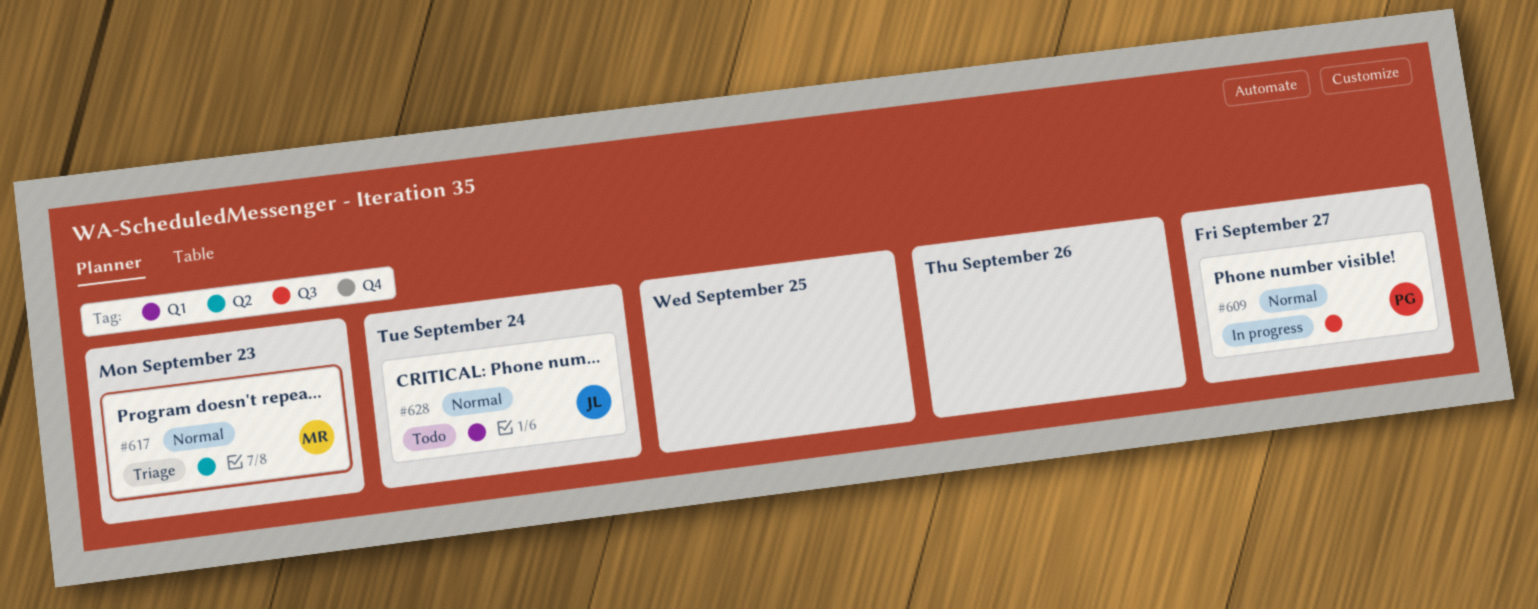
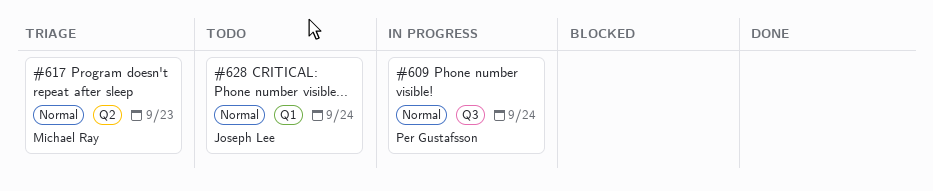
#609, due: Sep 27 -> Sep 24

